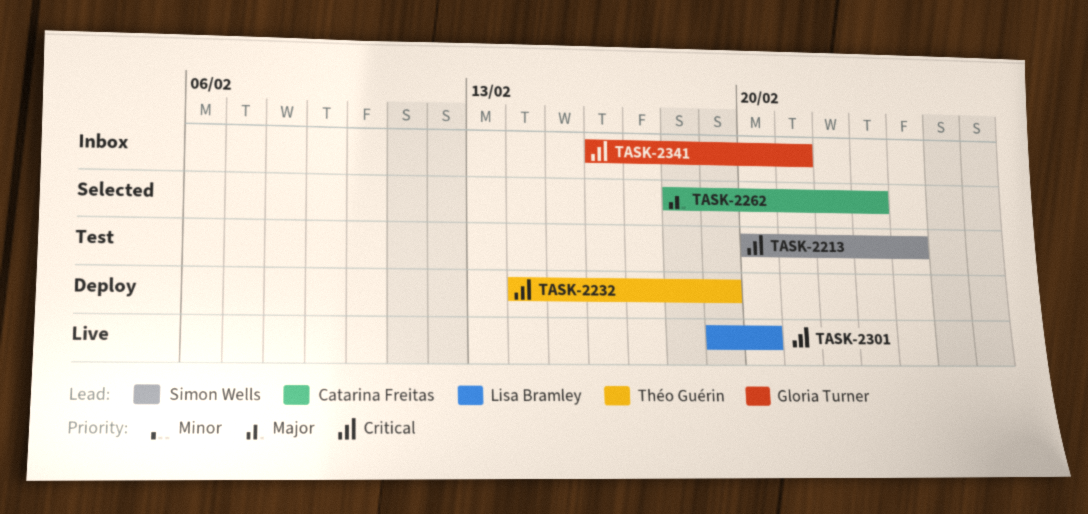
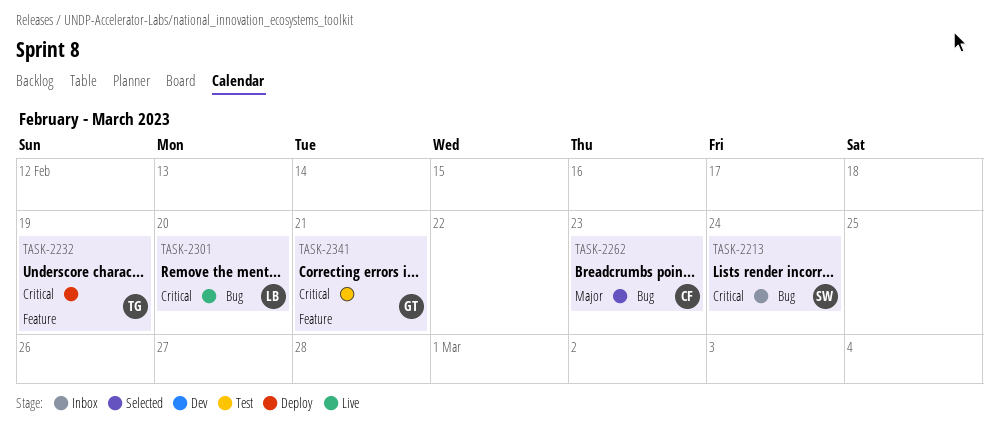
TASK-2213, status: Test -> Inbox
TASK-2341, status: Inbox -> Test

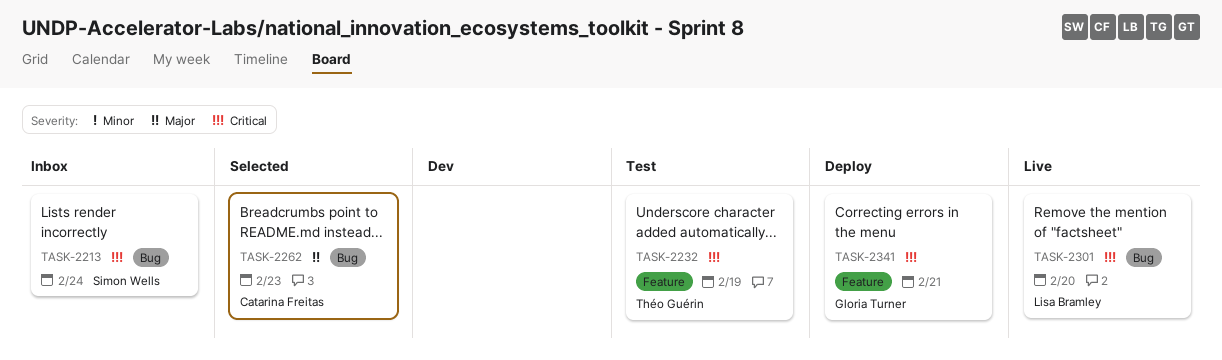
TASK-2232, status: Deploy -> Test
TASK-2341, status: Test -> Deploy

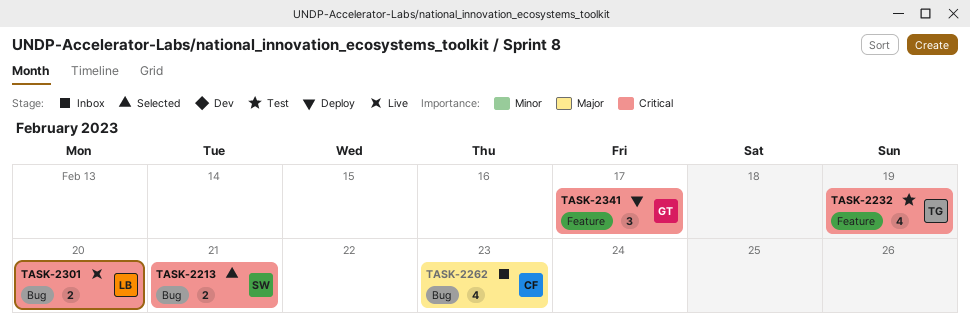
TASK-2213, status: Inbox -> Selected
TASK-2213, due: Feb 24 -> Feb 21
TASK-2262, status: Selected -> Inbox
TASK-2341, due: Feb 21 -> Feb 17

